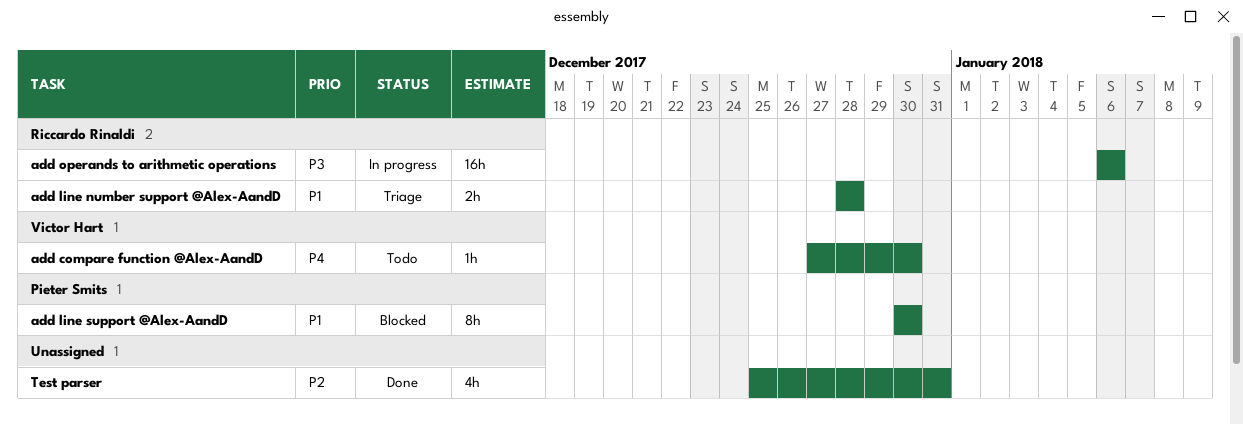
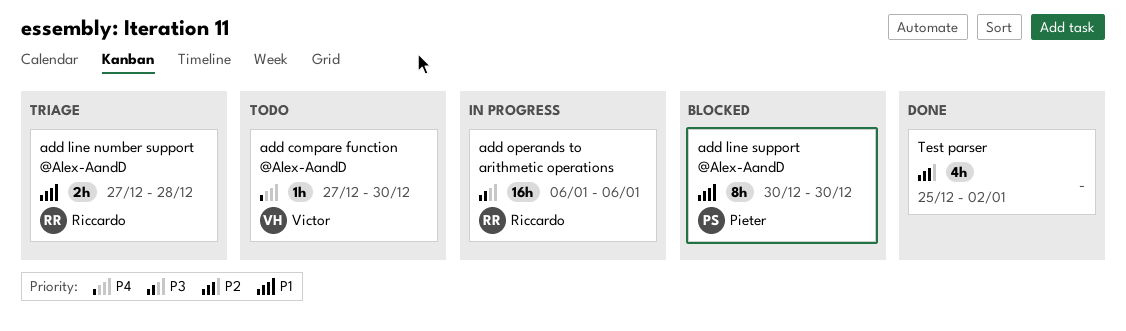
add line number support @Alex-AandD, start: Dec 28 -> Dec 27
Test parser, due: Dec 31 -> Jan 2

